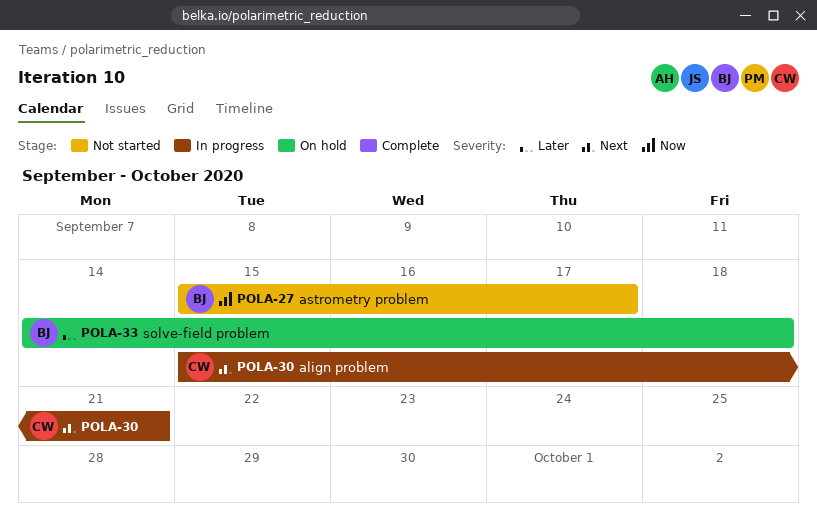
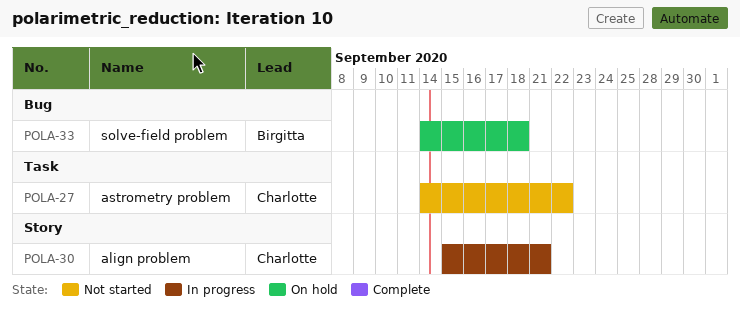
POLA-27, owner: Birgitta -> Charlotte
POLA-27, start: Sep 15 -> Sep 14
POLA-27, due: Sep 17 -> Sep 22

